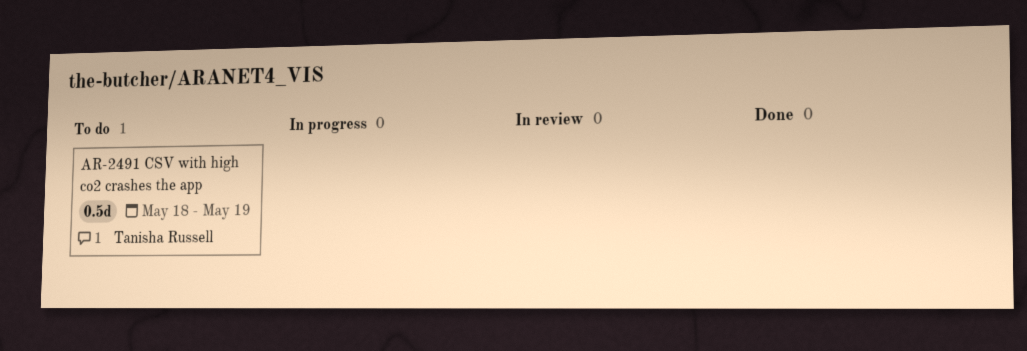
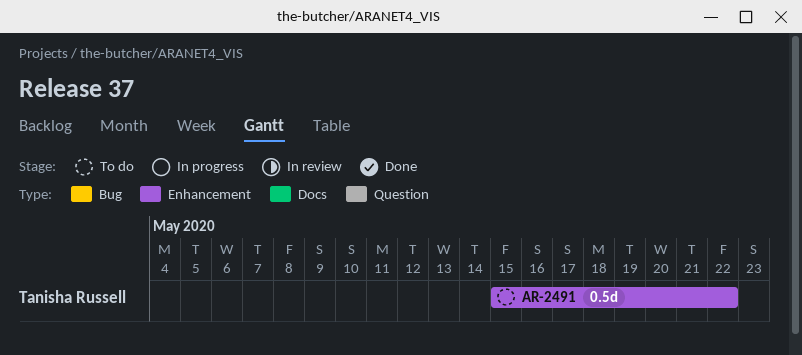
AR-2491, start: May 18 -> May 15
AR-2491, due: May 19 -> May 22

